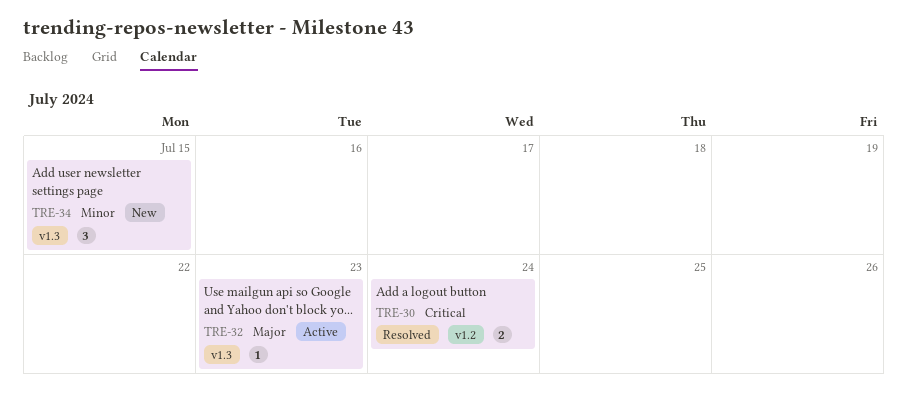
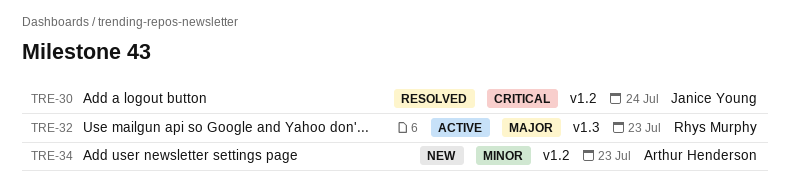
TRE-34, label: v1.3 -> v1.2
TRE-34, due: Jul 15 -> Jul 23

